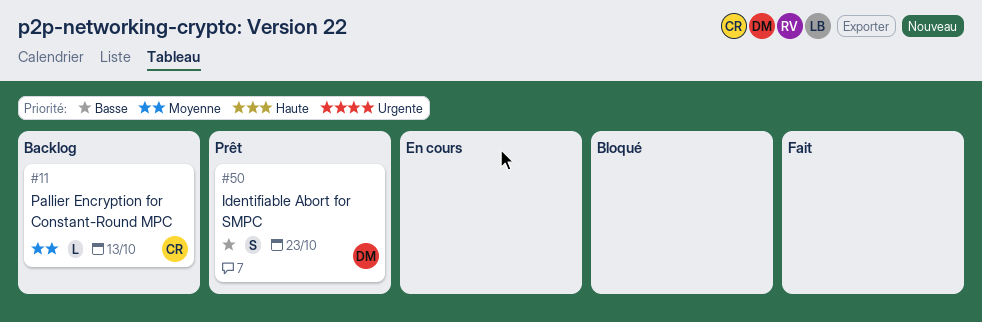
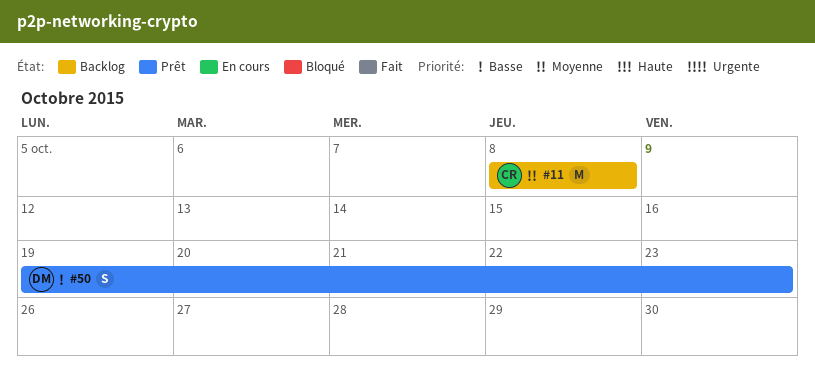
#11, estimate: L -> M
#11, due: Oct 13 -> Oct 8

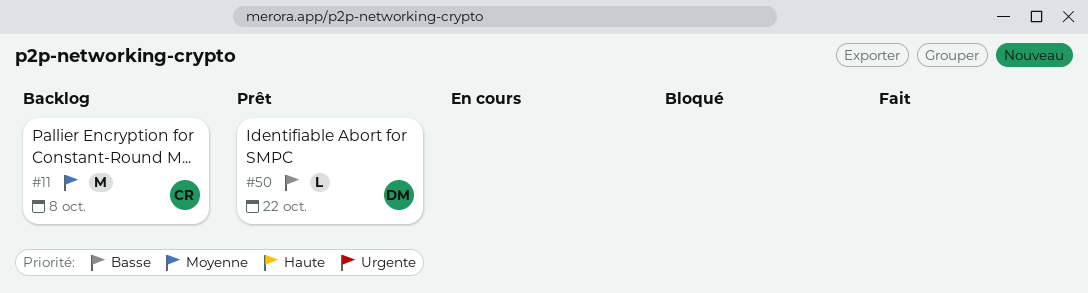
#50, estimate: S -> L
#50, due: Oct 23 -> Oct 22

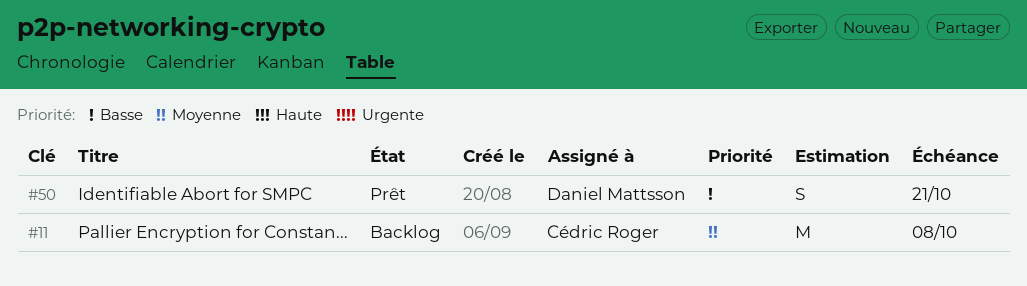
#50, estimate: L -> S
#50, due: Oct 22 -> Oct 21

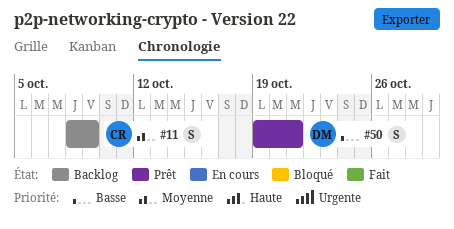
#11, estimate: M -> S
#11, due: Oct 8 -> Oct 9

